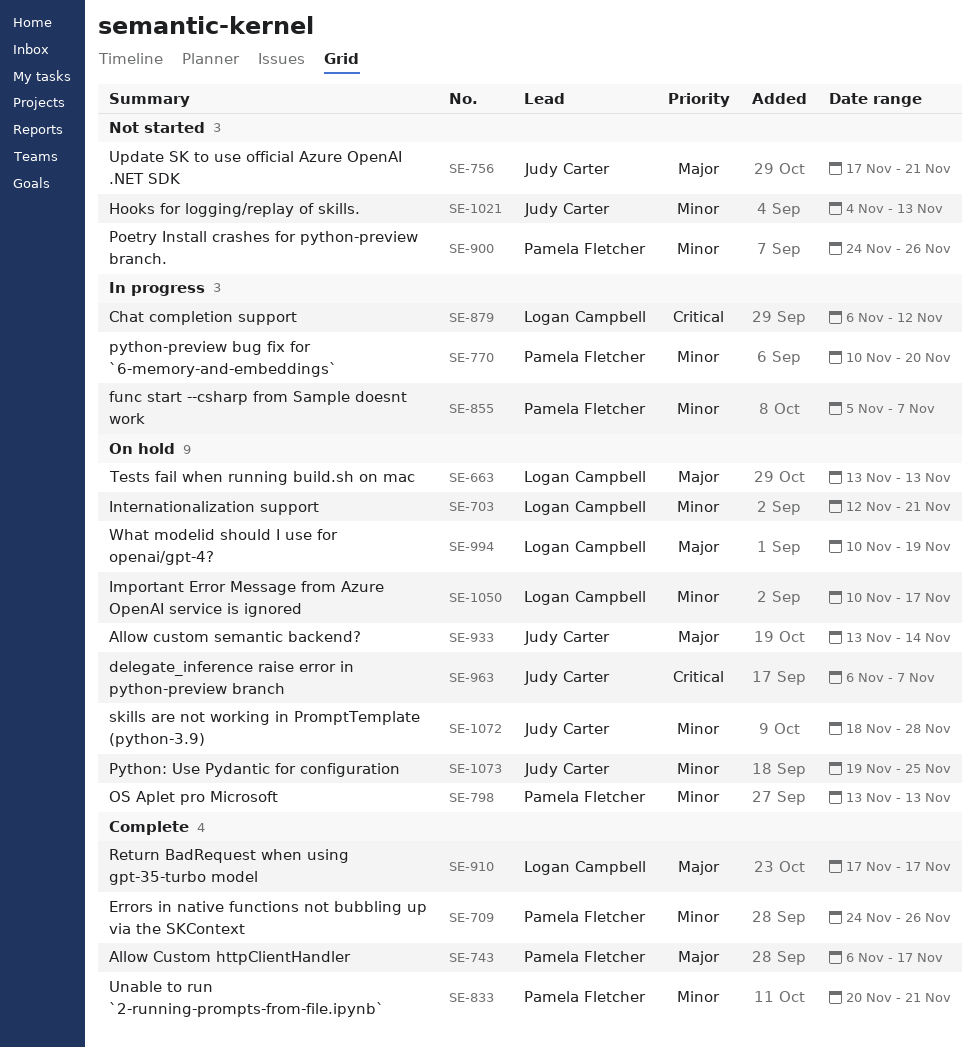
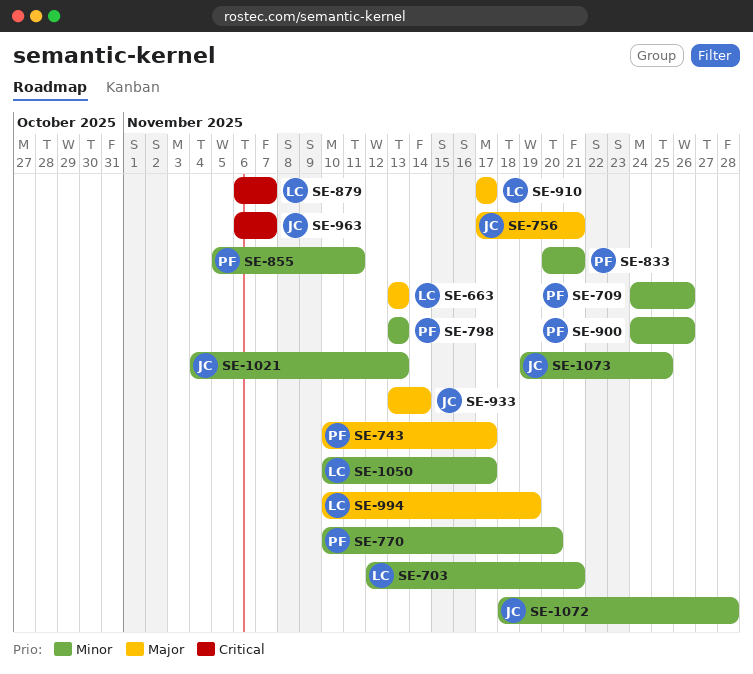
SE-743, start: Nov 6 -> Nov 10
SE-855, due: Nov 7 -> Nov 11
SE-879, due: Nov 12 -> Nov 7

